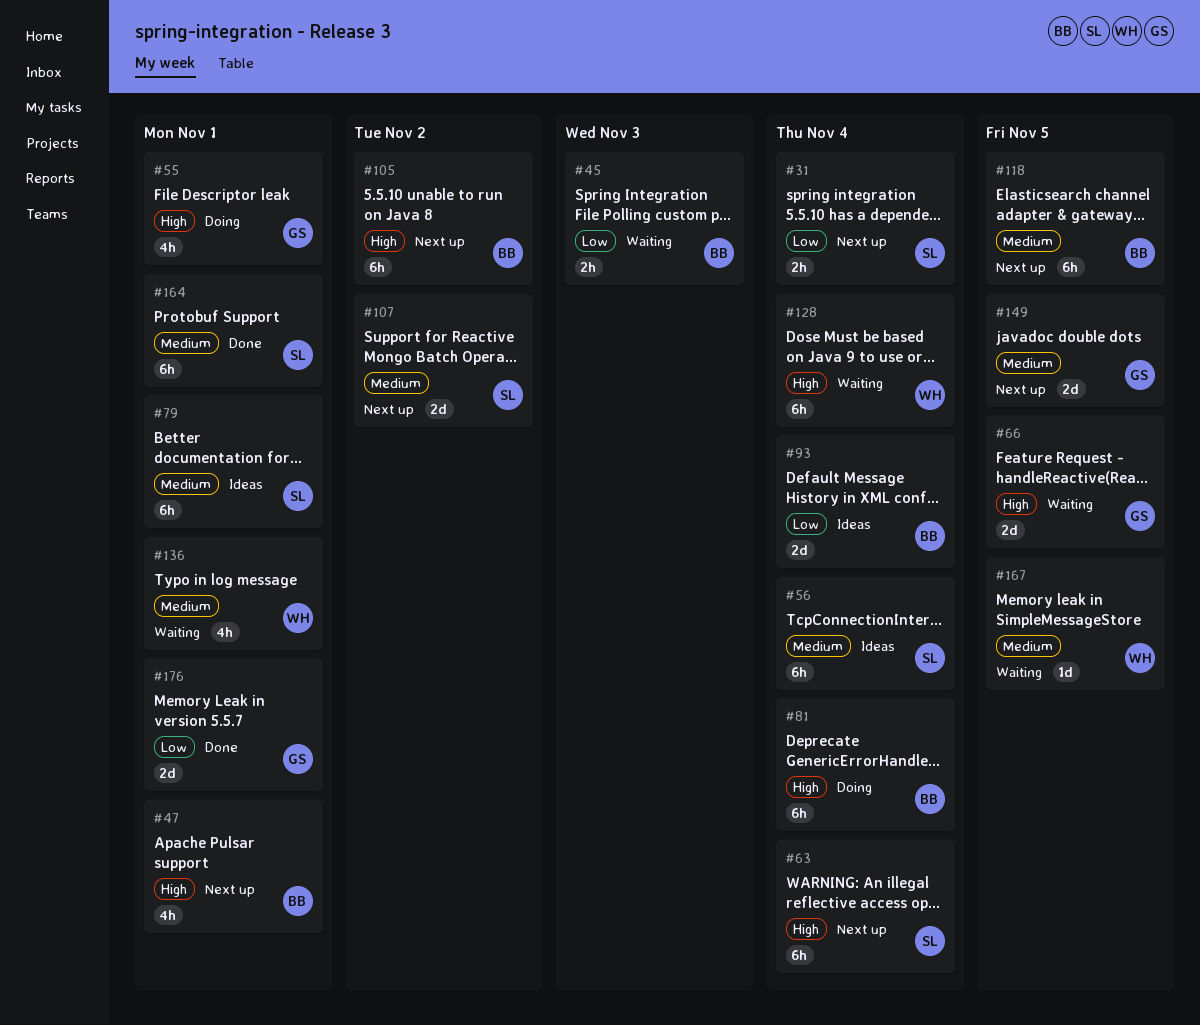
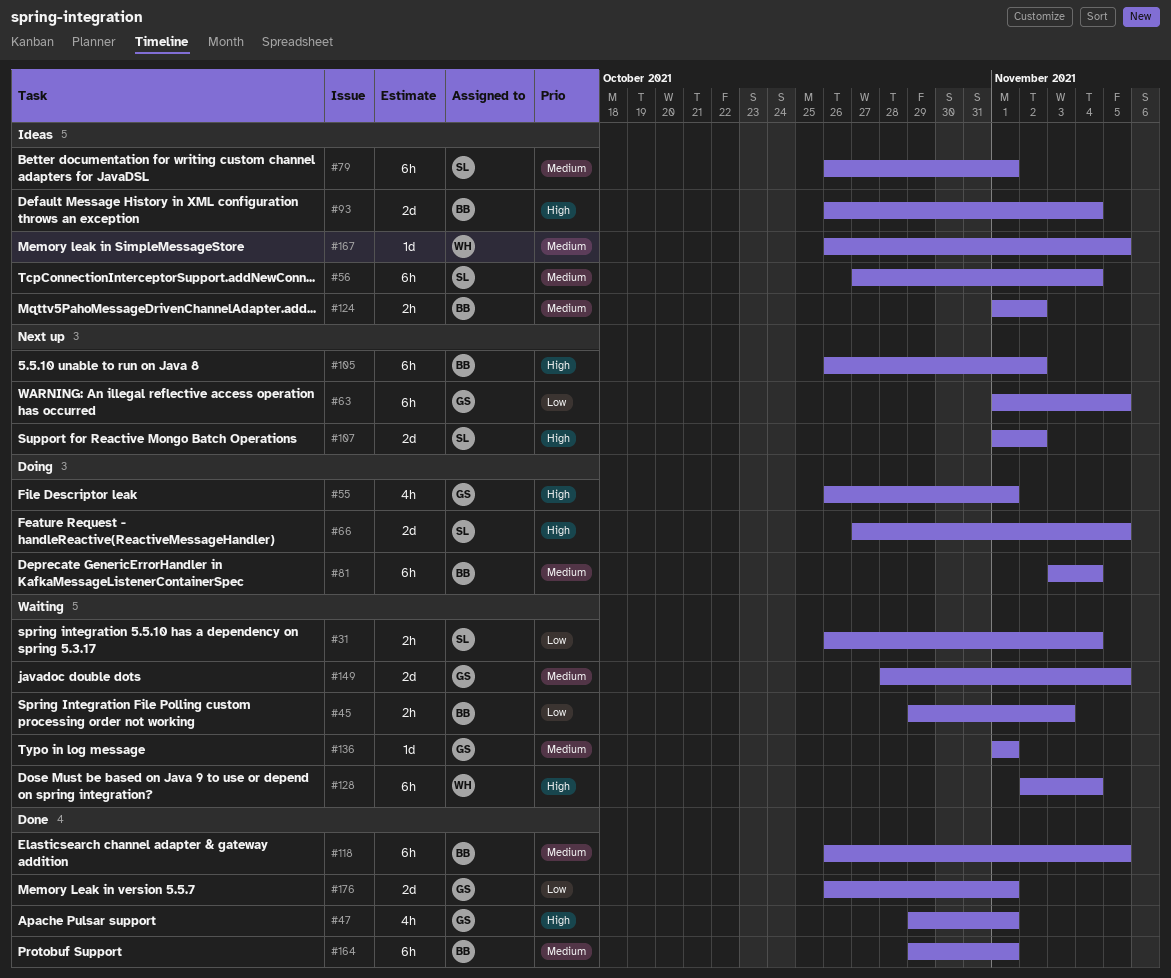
#31, status: Next up -> Waiting
#47, status: Next up -> Done
#47, owner: BB -> GS
#63, owner: SL -> GS
#63, priority: High -> Low
#63, due: Nov 4 -> Nov 5
#66, status: Waiting -> Doing
#66, owner: GS -> SL
#81, priority: High -> Medium
#93, priority: Low -> High
#107, priority: Medium -> High
#118, status: Next up -> Done
#124: none -> present
#136, owner: WH -> GS
#136, estimate: 4h -> 1d
#149, status: Next up -> Waiting
#164, owner: SL -> BB
#167, status: Waiting -> Ideas

